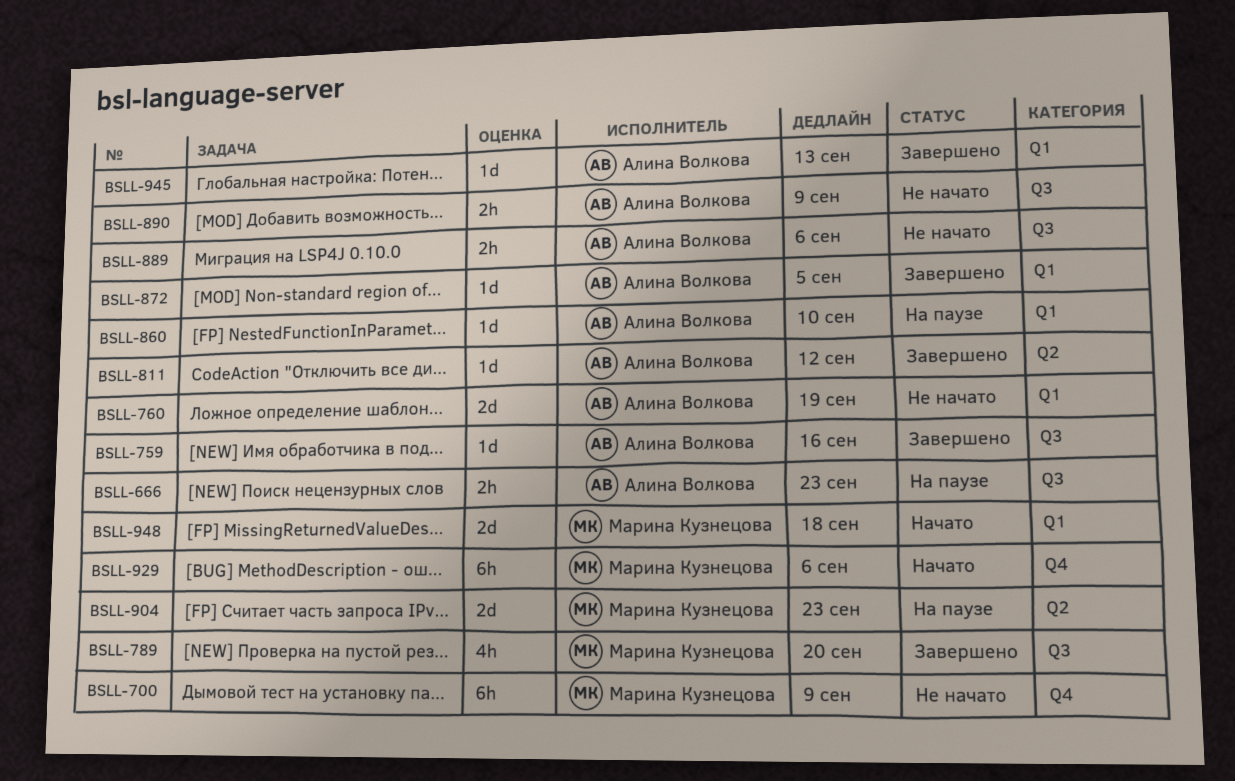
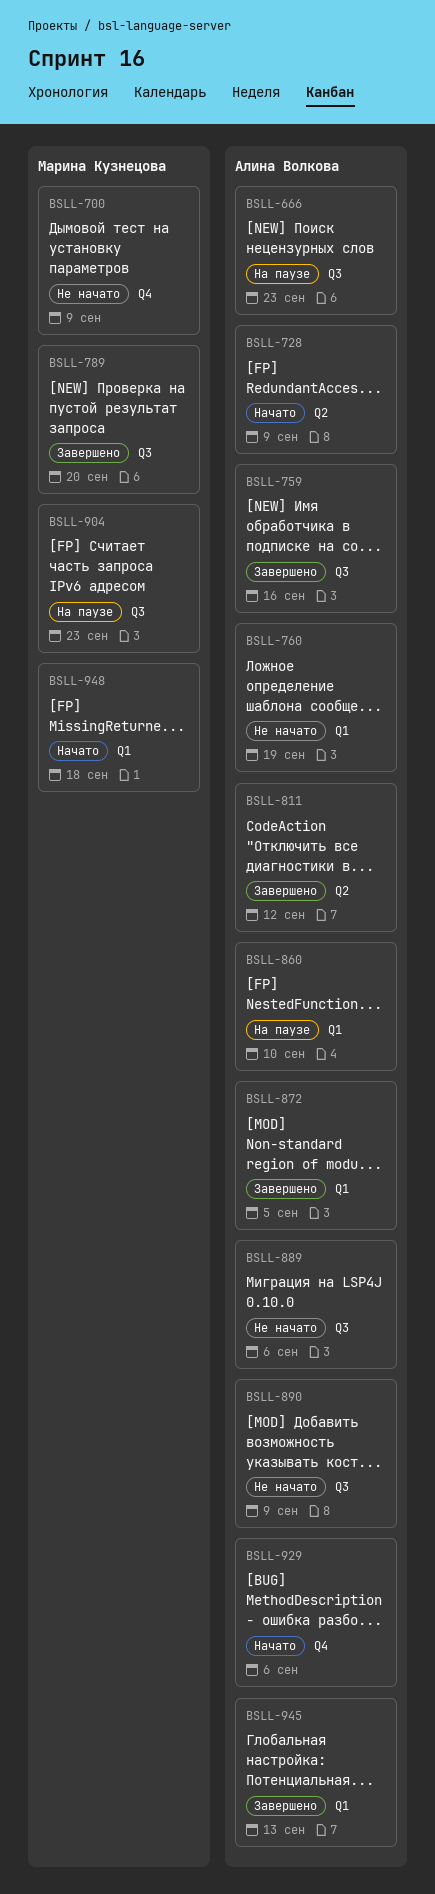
BSLL-728: none -> present
BSLL-904, label: Q2 -> Q3
BSLL-929, owner: Марина Кузнецова -> Алина Волкова

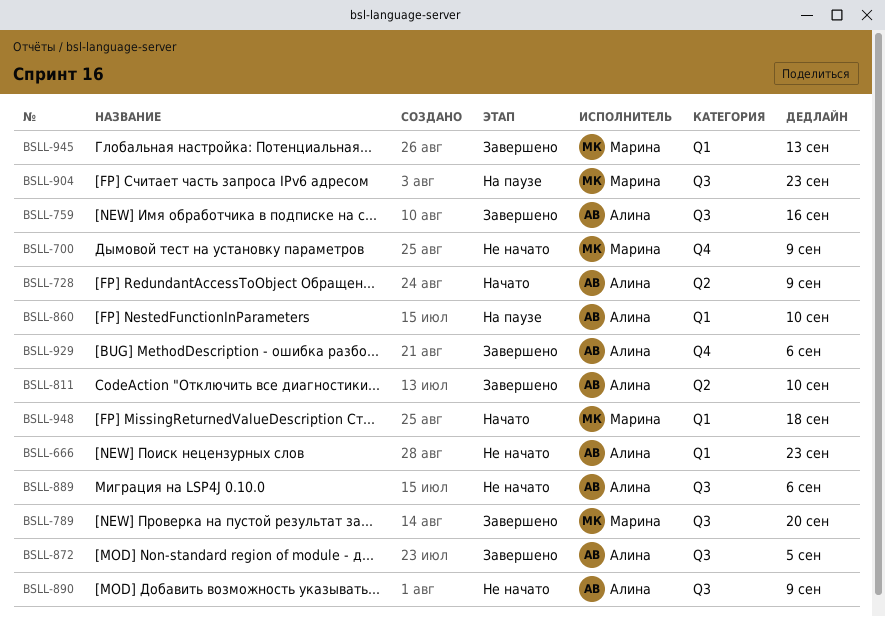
BSLL-666, status: На паузе -> Не начато
BSLL-666, label: Q3 -> Q1
BSLL-760: present -> none
BSLL-811, due: Sep 12 -> Sep 10
BSLL-872, label: Q1 -> Q3
BSLL-929, status: Начато -> Завершено
BSLL-945, owner: Алина Волкова -> Марина Кузнецова

